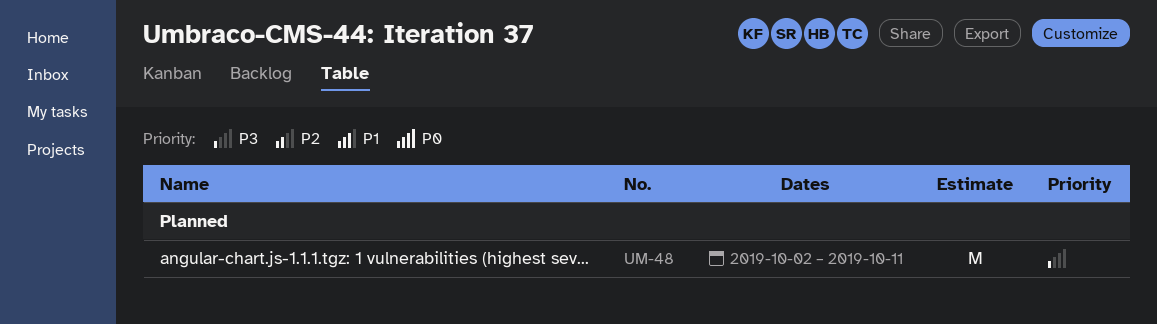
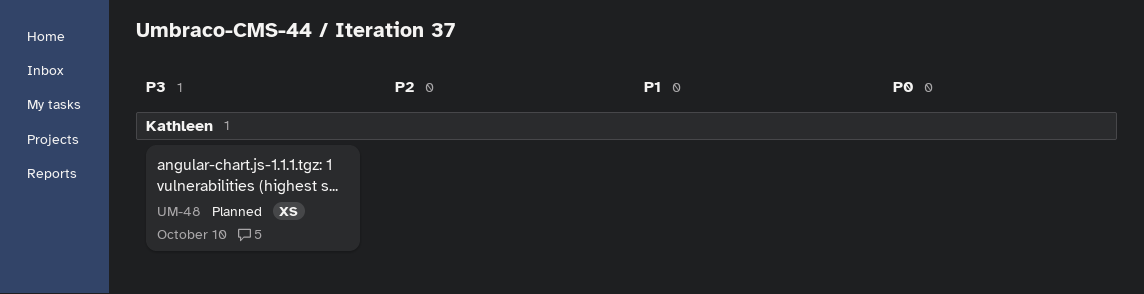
UM-48, estimate: M -> XS
UM-48, due: Oct 11 -> Oct 10

